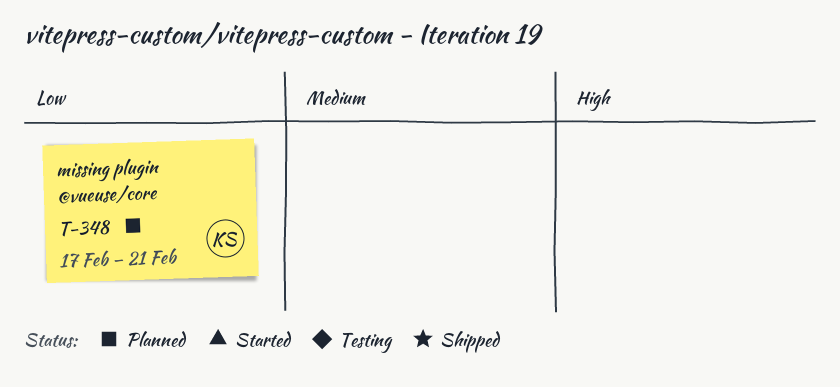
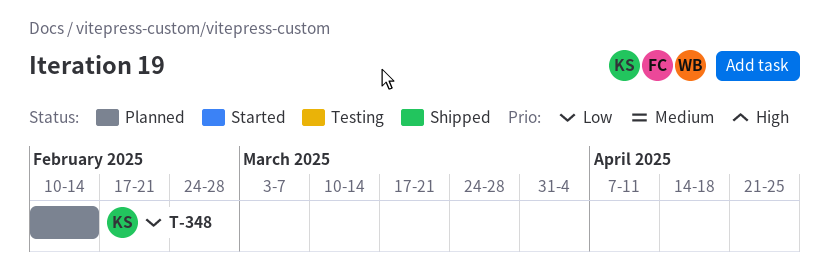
T-348, start: Feb 17 -> Feb 10
T-348, due: Feb 21 -> Feb 14

